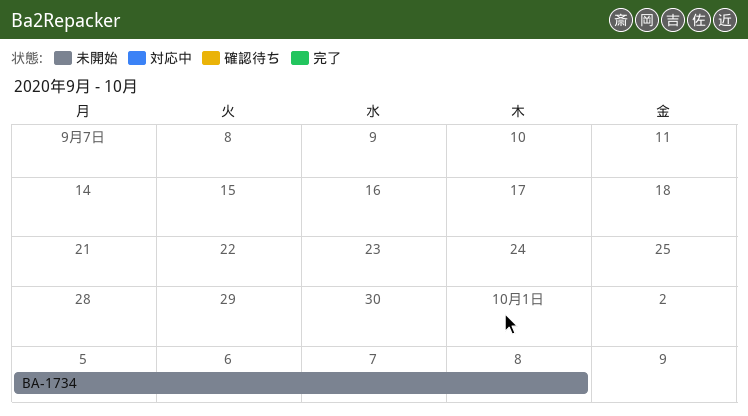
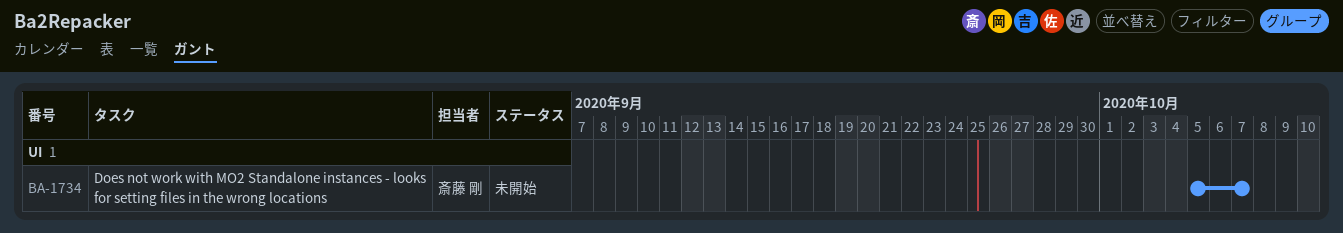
BA-1734, due: Oct 8 -> Oct 7

